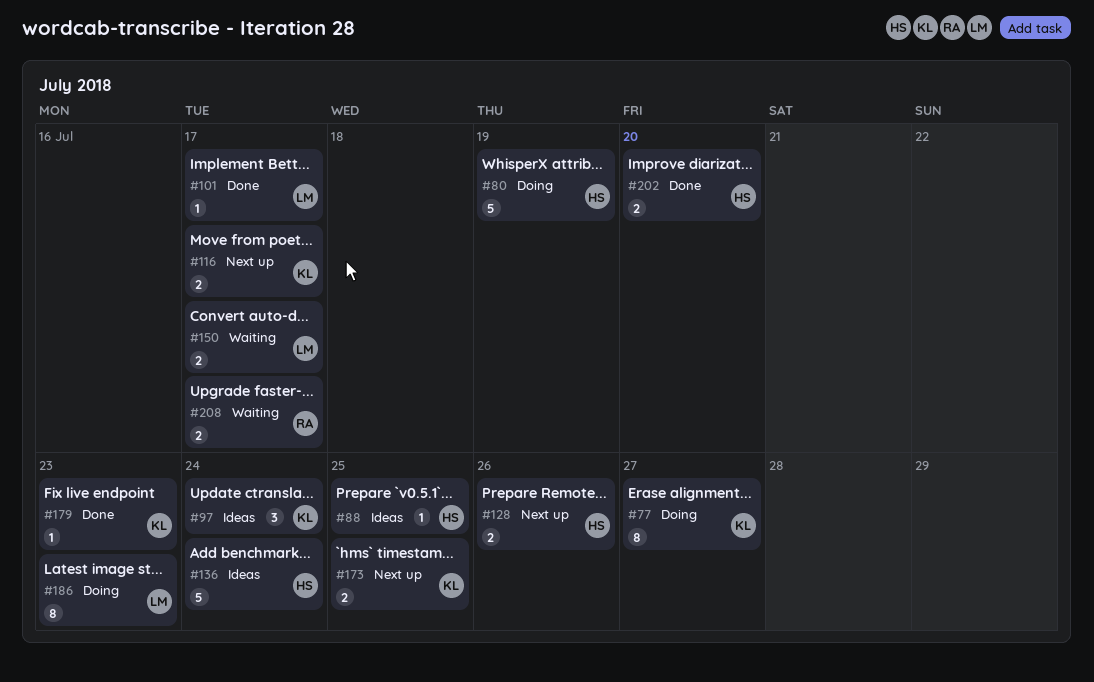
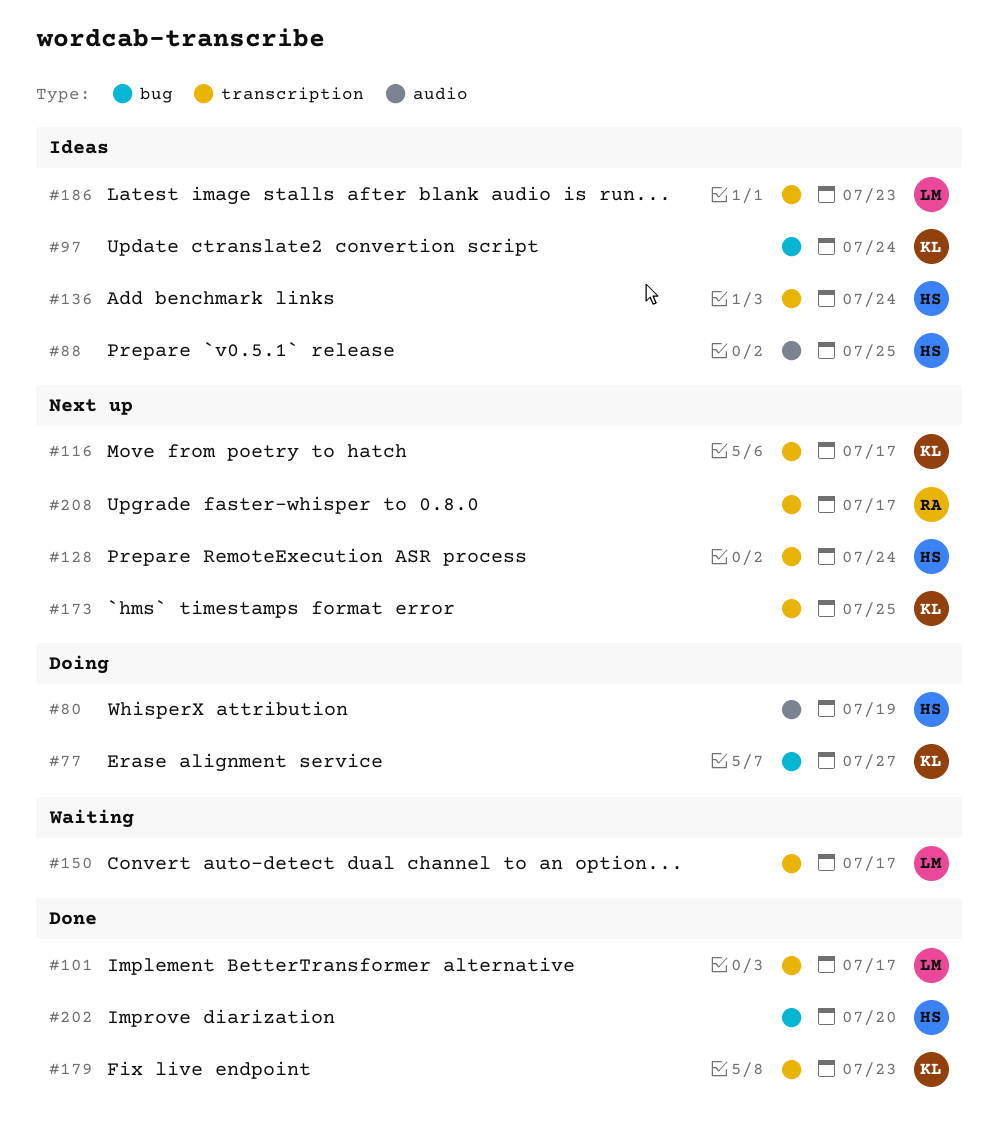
#128, due: Jul 26 -> Jul 24
#186, status: Doing -> Ideas
#208, status: Waiting -> Next up

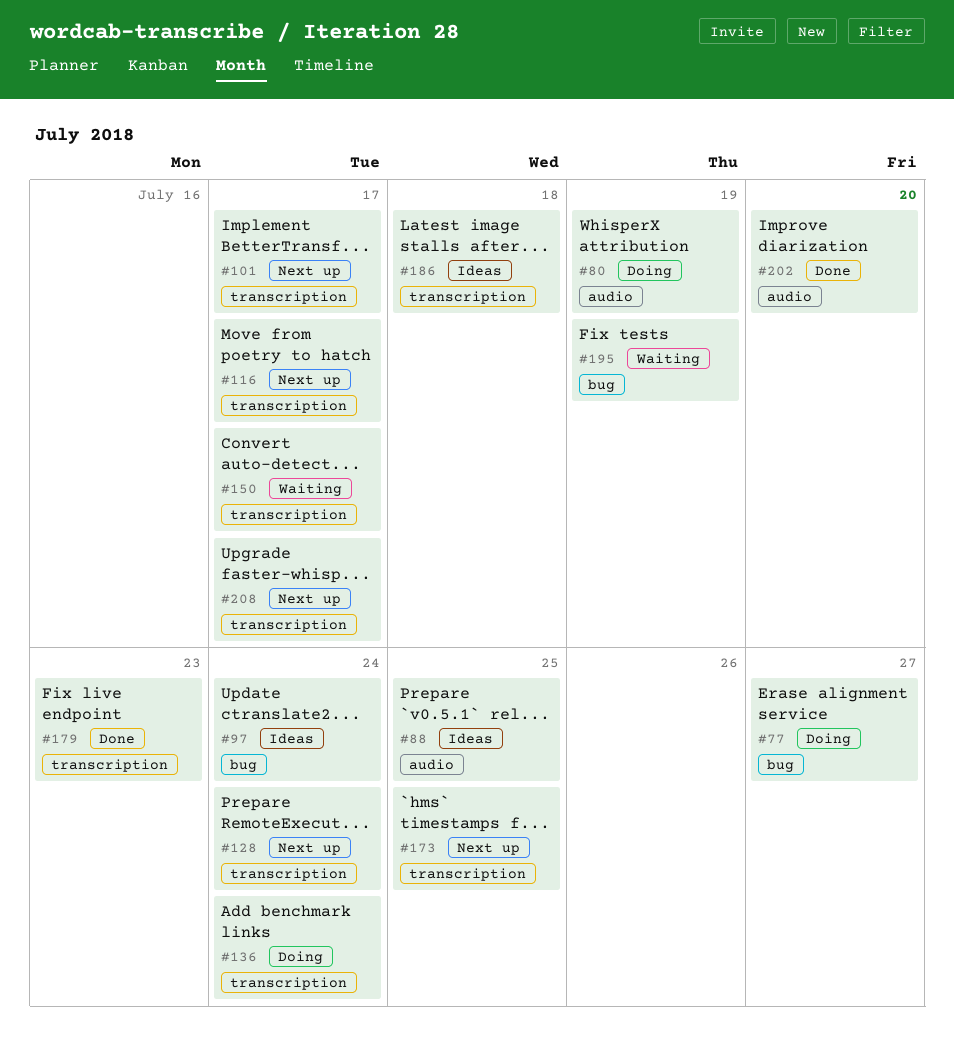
#101, status: Done -> Next up
#136, status: Ideas -> Doing
#186, due: Jul 23 -> Jul 18
#195: none -> present
#202, label: bug -> audio

